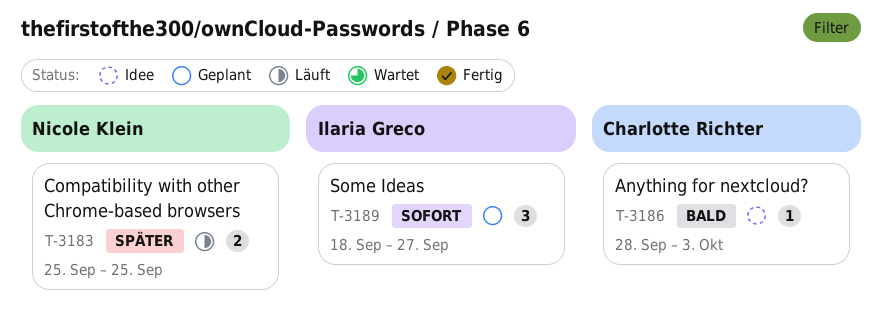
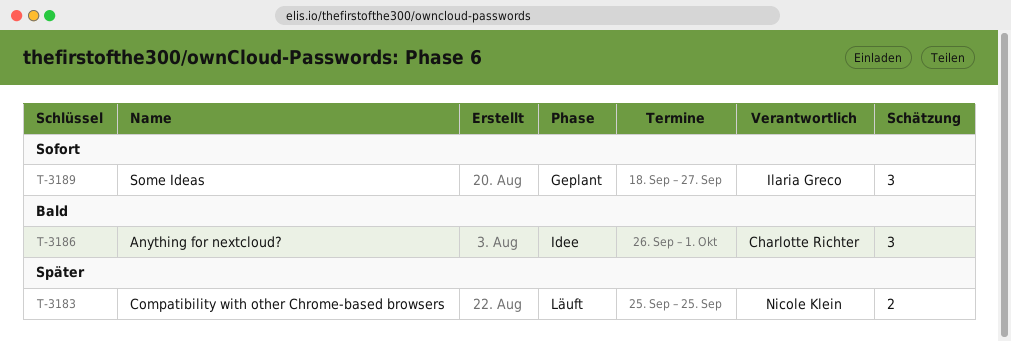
T-3186, estimate: 1 -> 3
T-3186, start: Sep 28 -> Sep 26
T-3186, due: Oct 3 -> Oct 1

